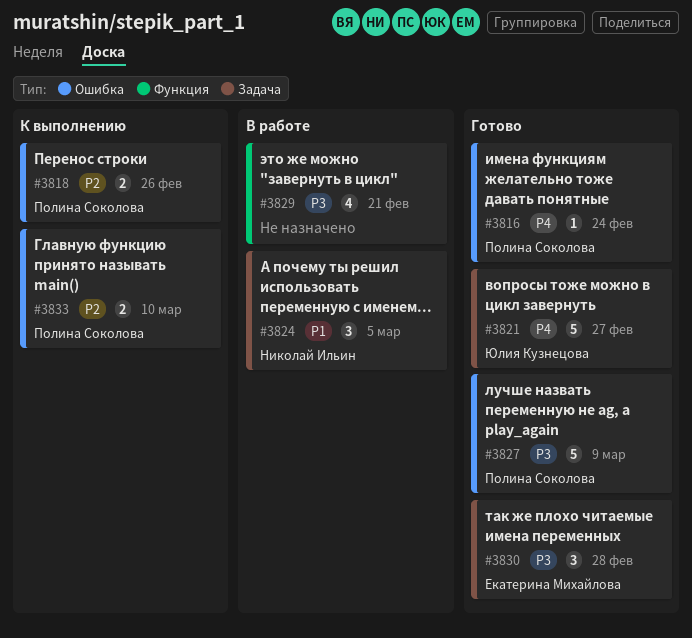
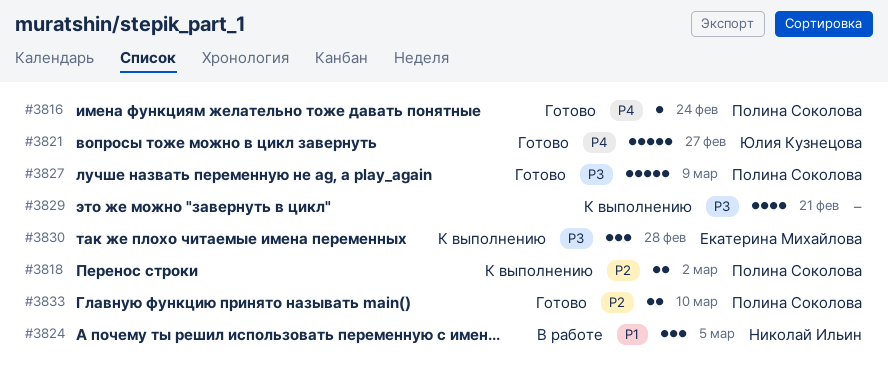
#3818, due: Feb 26 -> Mar 2
#3829, status: В работе -> К выполнению
#3830, status: Готово -> К выполнению
#3833, status: К выполнению -> Готово

